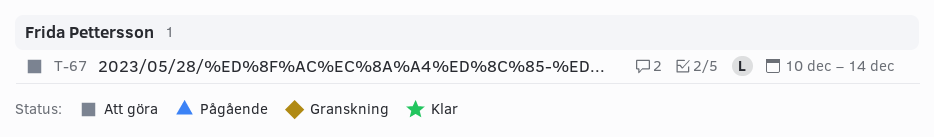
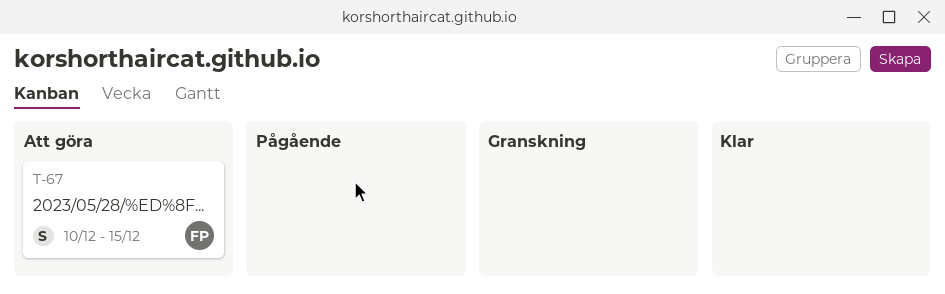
T-67, estimate: L -> S
T-67, due: Dec 14 -> Dec 15

